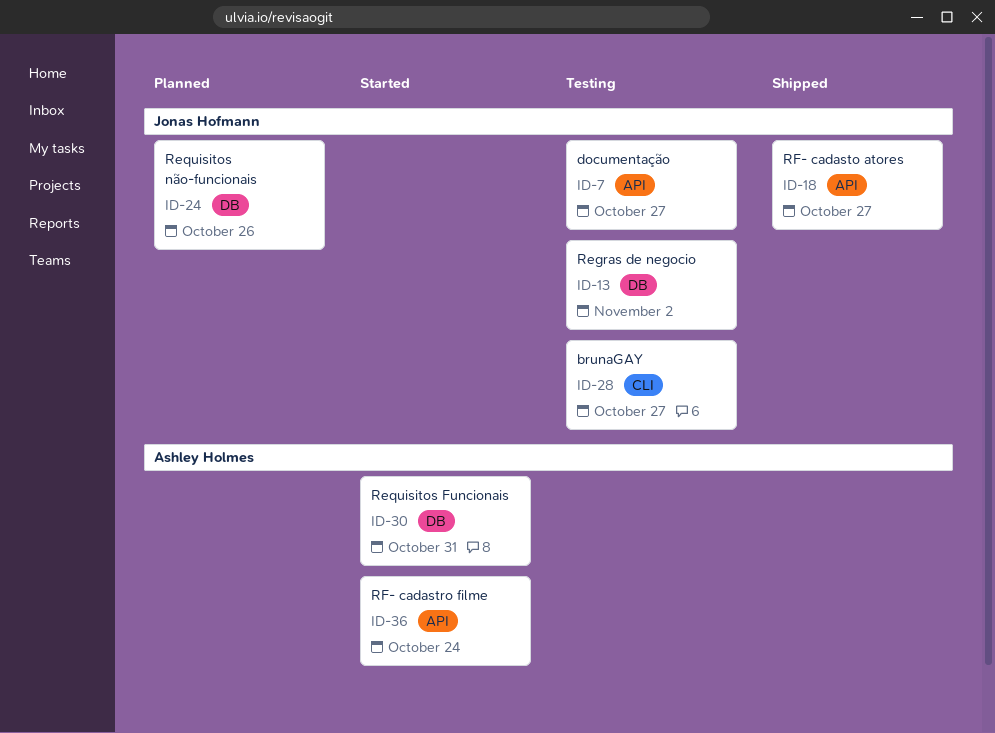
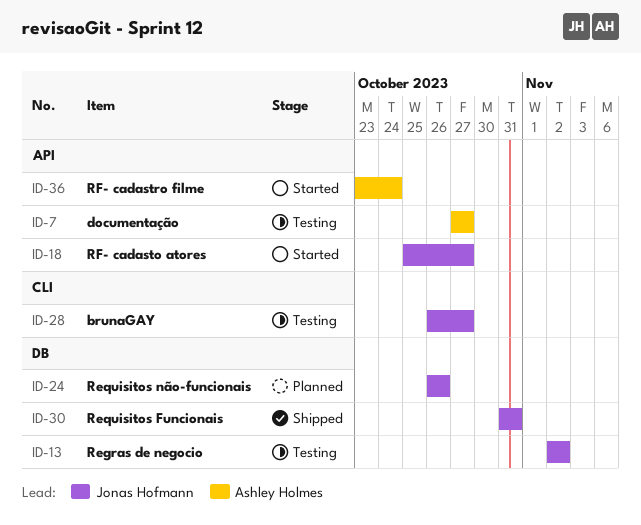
ID-7, owner: Jonas Hofmann -> Ashley Holmes
ID-18, status: Shipped -> Started
ID-30, status: Started -> Shipped
ID-30, owner: Ashley Holmes -> Jonas Hofmann

